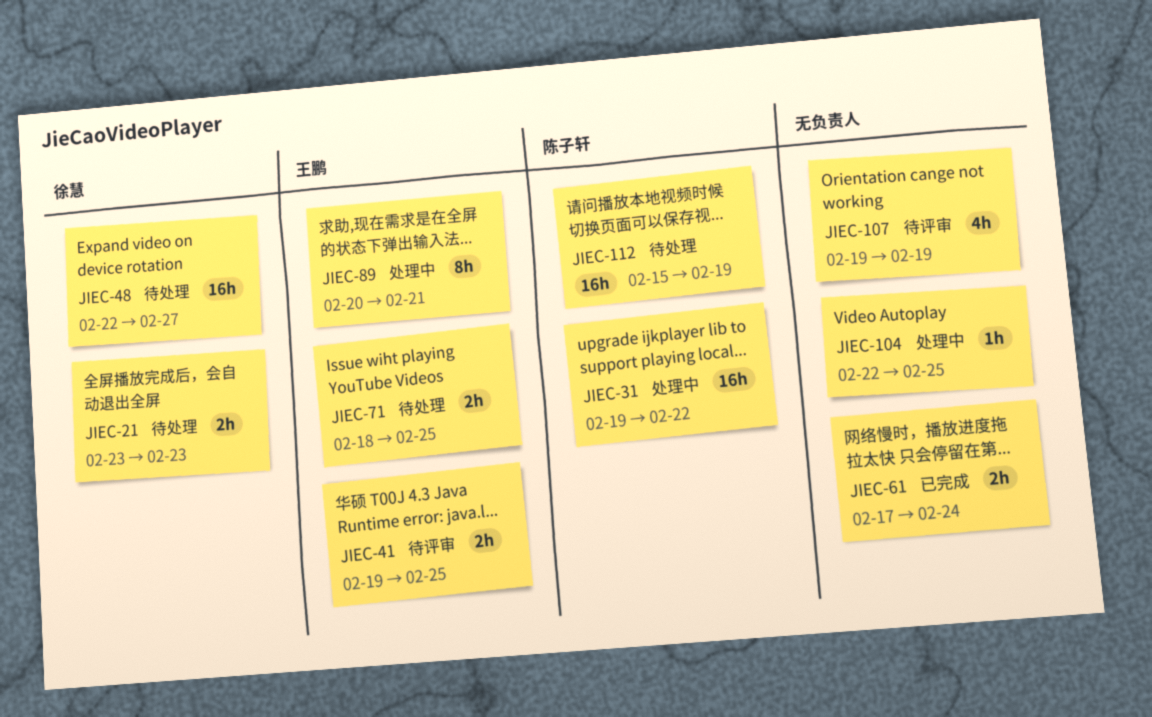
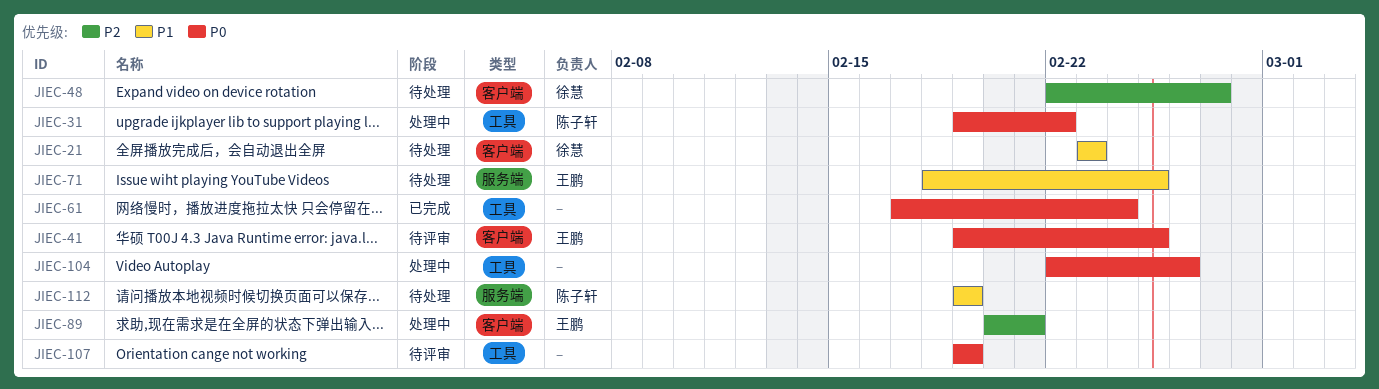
JIEC-104, due: Feb 25 -> Feb 26
JIEC-112, start: Feb 15 -> Feb 19

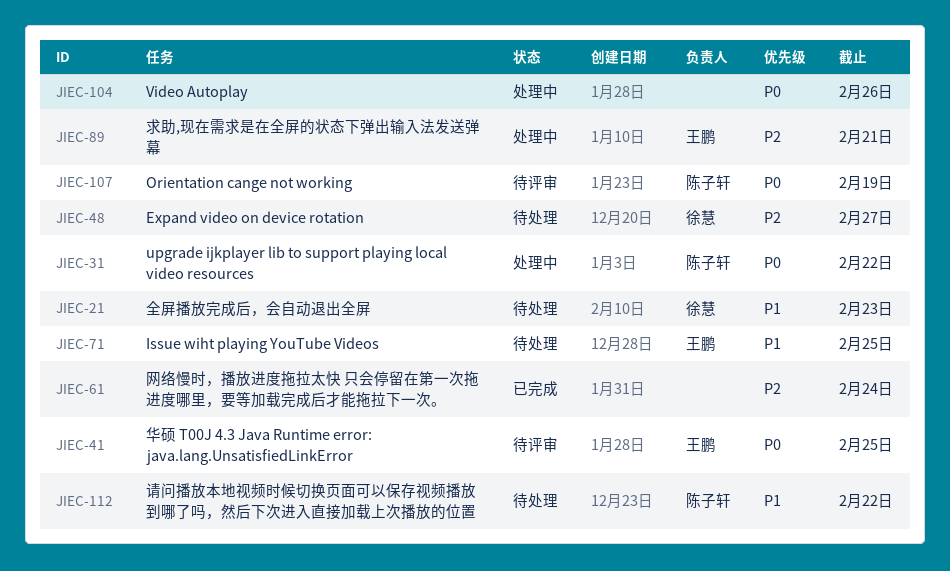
JIEC-61, priority: P0 -> P2
JIEC-107, owner: none -> 陈子轩
JIEC-112, due: Feb 19 -> Feb 22

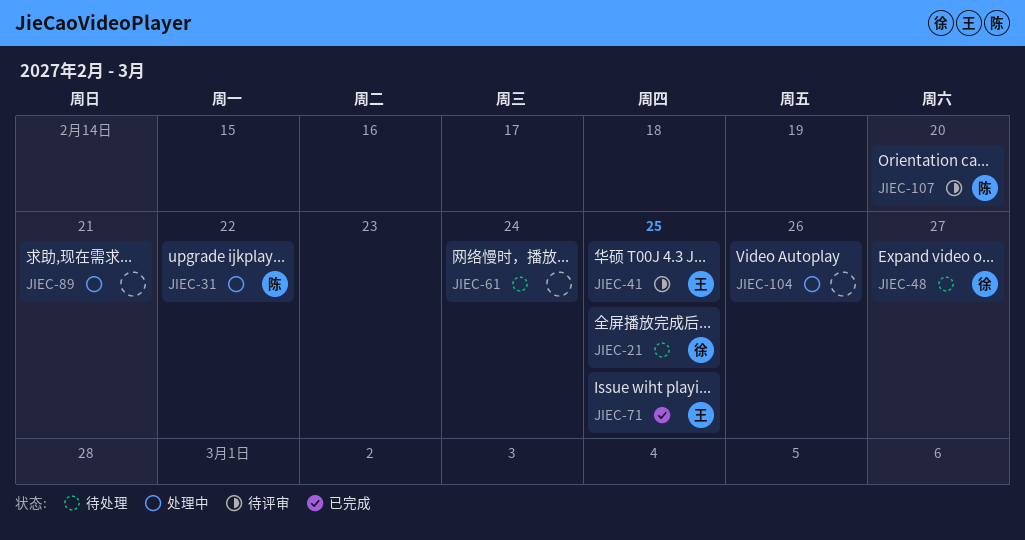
JIEC-21, due: Feb 23 -> Feb 25
JIEC-61, status: 已完成 -> 待处理
JIEC-71, status: 待处理 -> 已完成
JIEC-89, owner: 王鹏 -> none
JIEC-107, due: Feb 19 -> Feb 20
JIEC-112: present -> none

